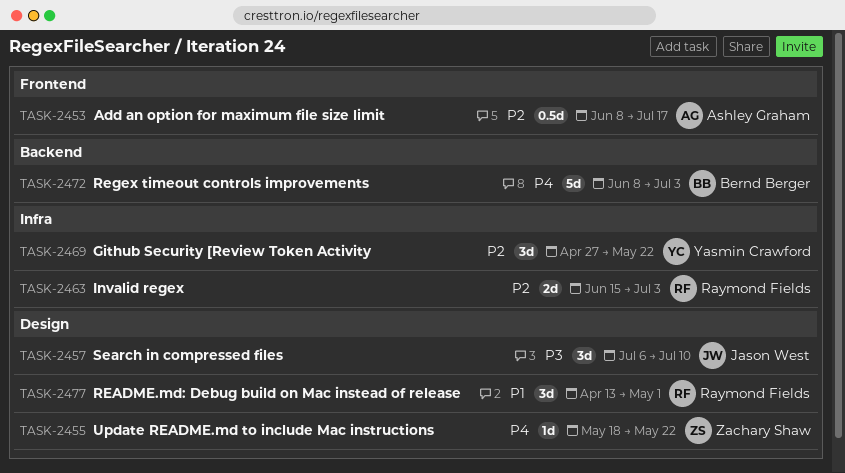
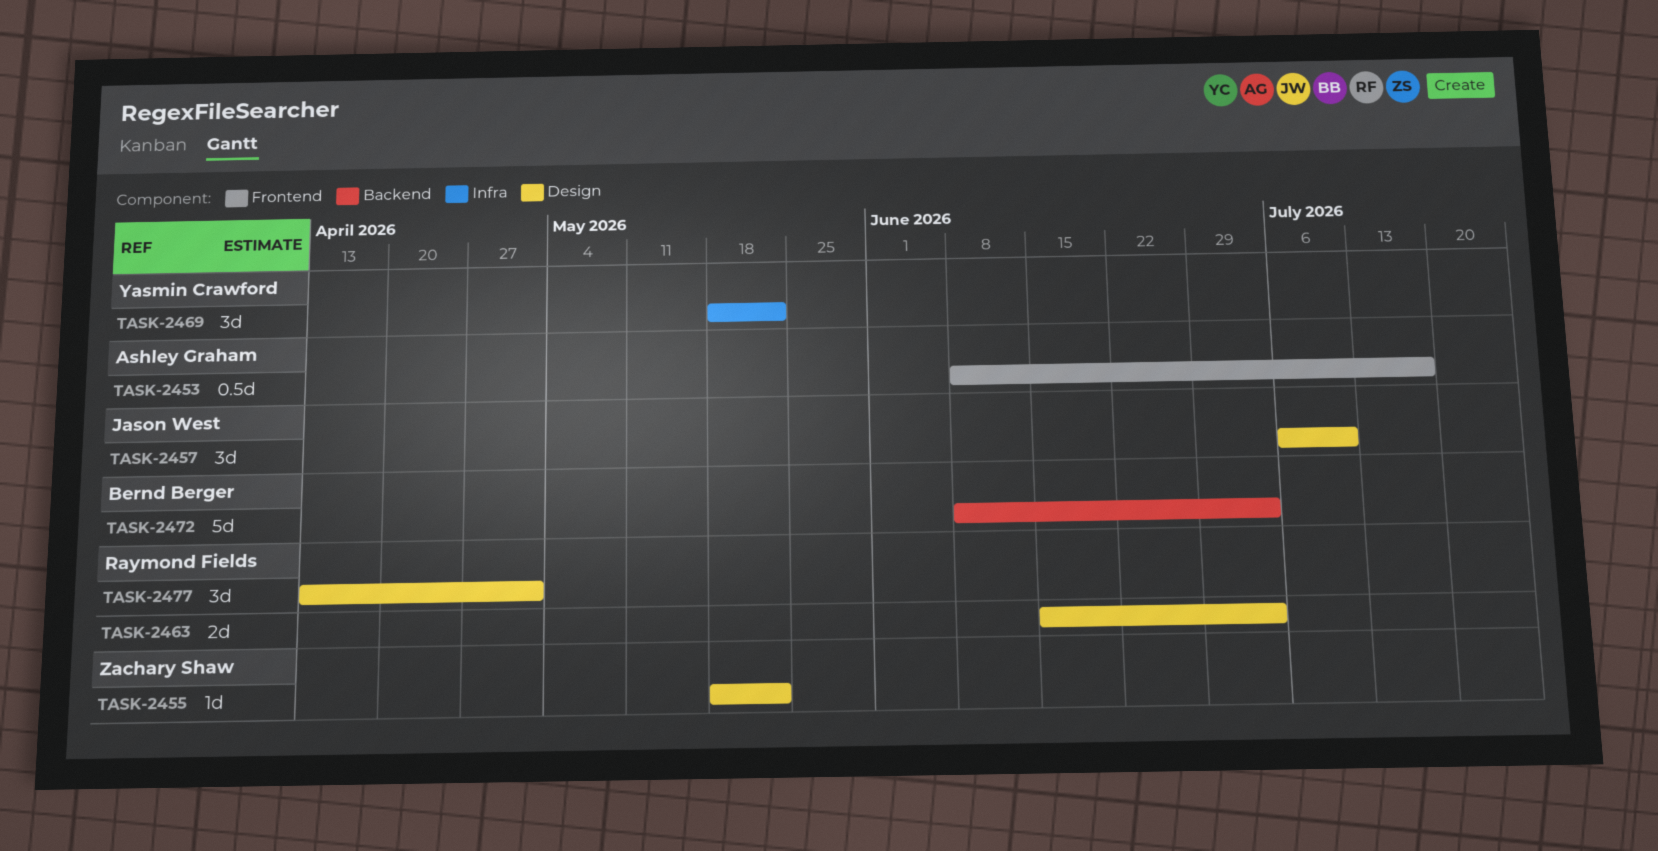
TASK-2463, label: Infra -> Design
TASK-2469, start: Apr 27 -> May 18

